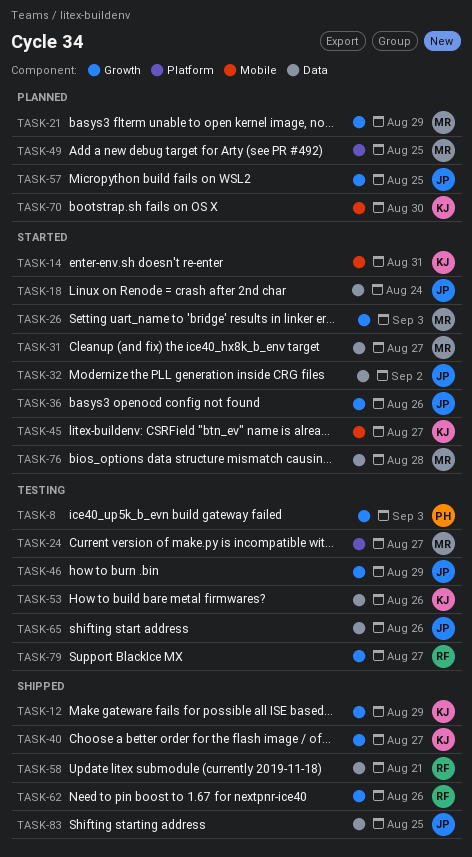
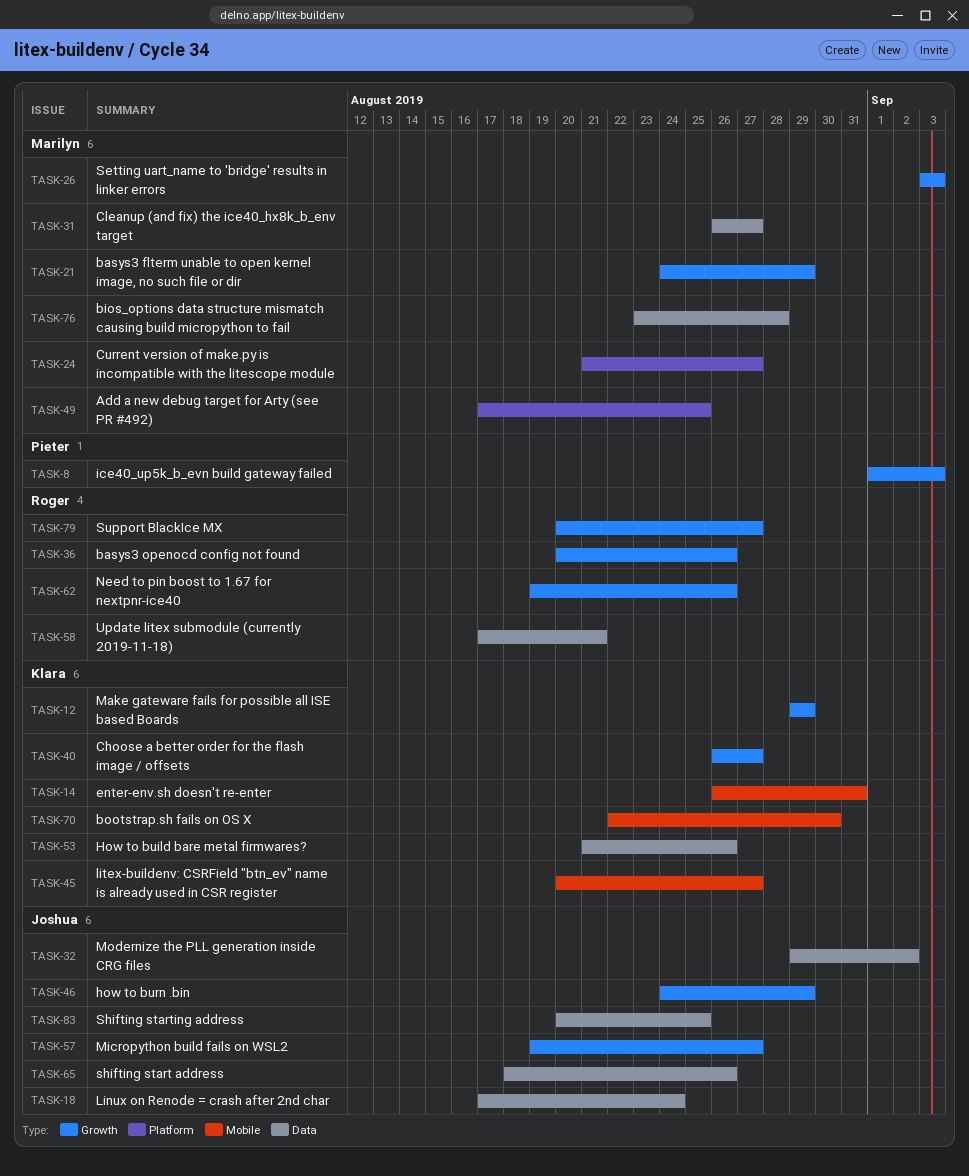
TASK-36, owner: Joshua -> Roger
TASK-57, due: Aug 25 -> Aug 27

